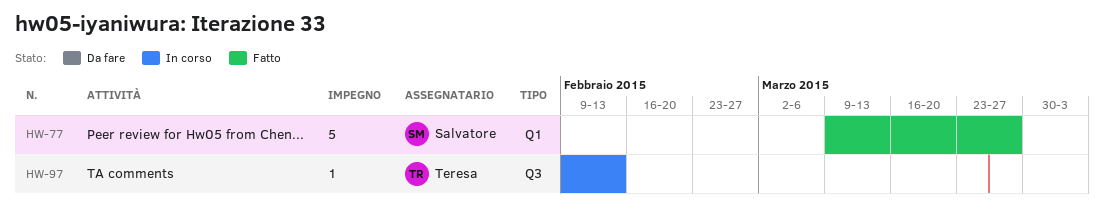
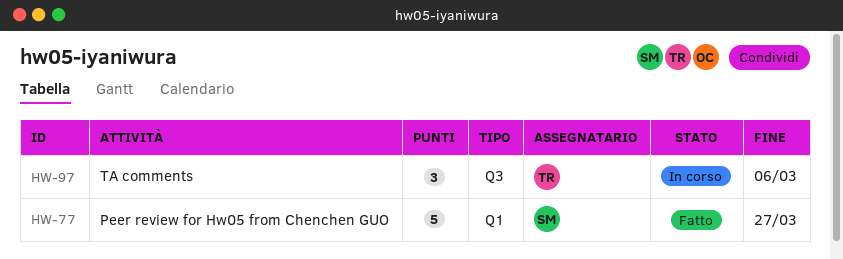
HW-97, estimate: 1 -> 3
HW-97, due: Feb 13 -> Mar 6

